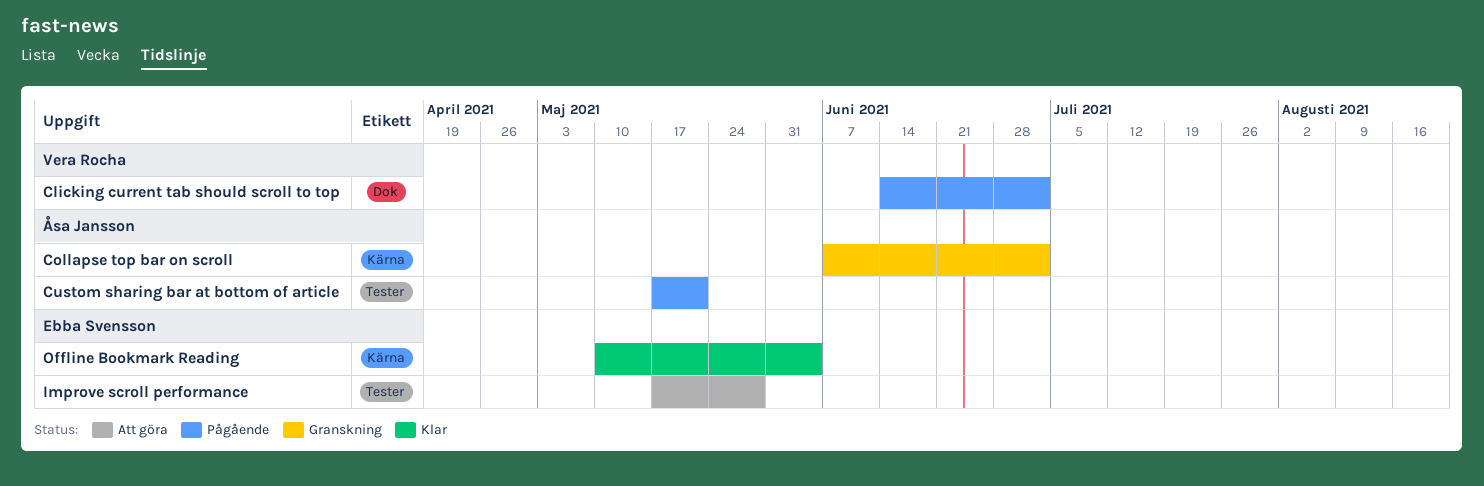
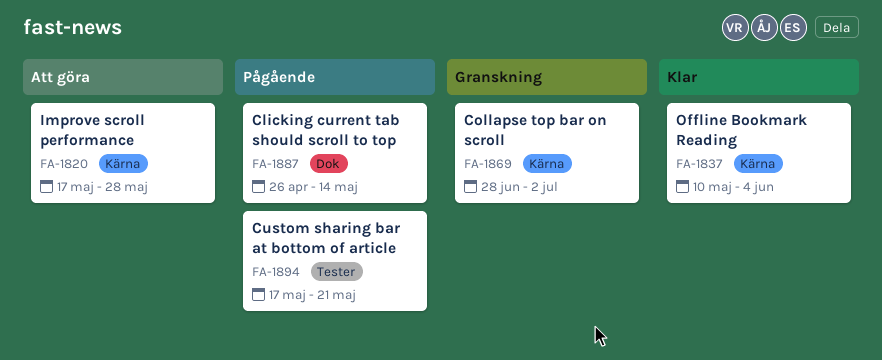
Clicking current tab should scroll to top, start: Jun 14 -> Apr 26
Clicking current tab should scroll to top, due: Jul 2 -> May 14
Collapse top bar on scroll, start: Jun 7 -> Jun 28
Improve scroll performance, label: Tester -> Kärna

